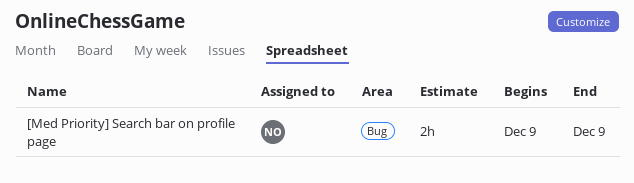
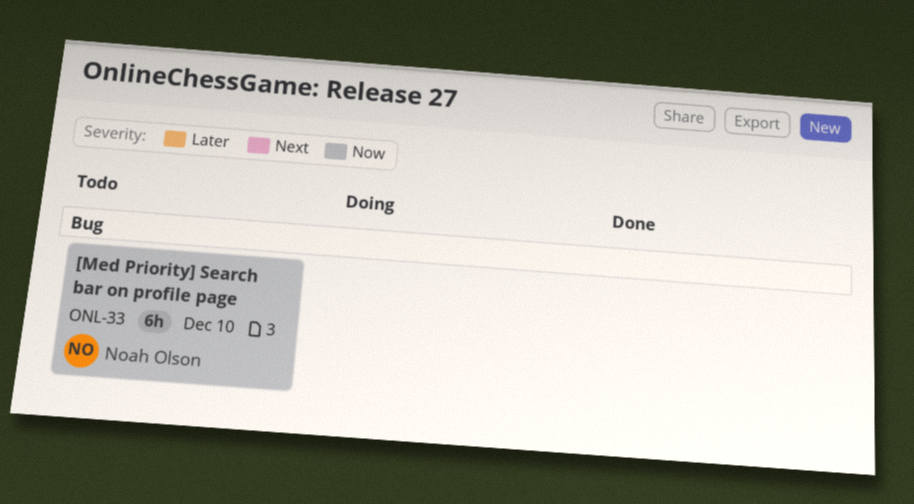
[Med Priority] Search bar on profile page, estimate: 2h -> 6h
[Med Priority] Search bar on profile page, due: Dec 9 -> Dec 10

